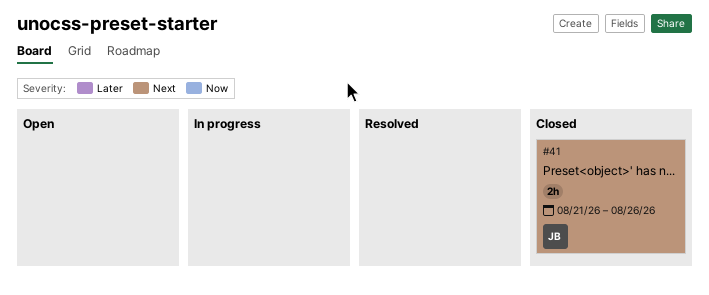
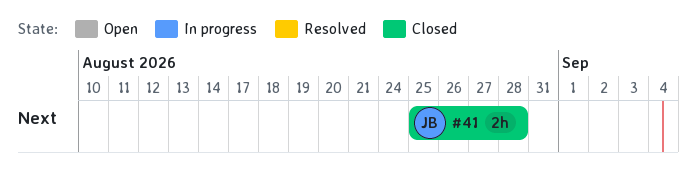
#41, start: Aug 21 -> Aug 25
#41, due: Aug 26 -> Aug 28

